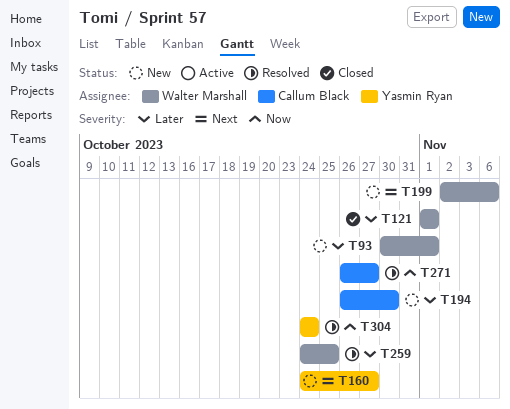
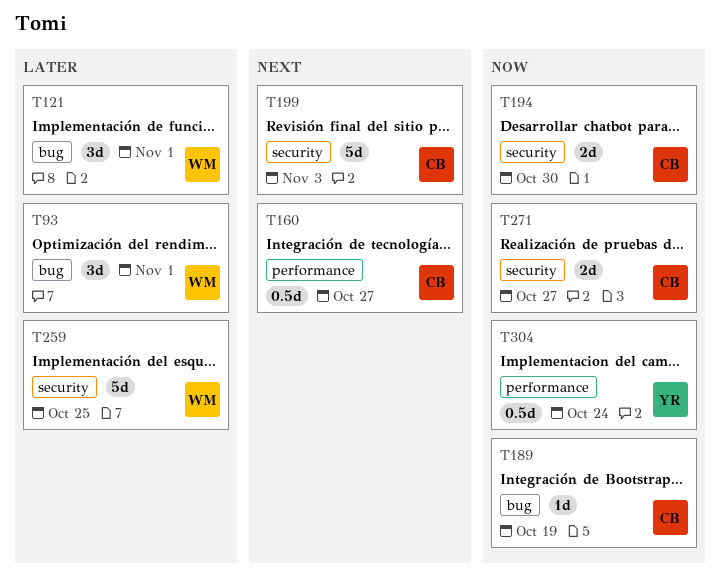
T160, owner: Yasmin Ryan -> Callum Black
T189: none -> present
T194, priority: Later -> Now
T199, owner: Walter Marshall -> Callum Black
T199, due: Nov 6 -> Nov 3

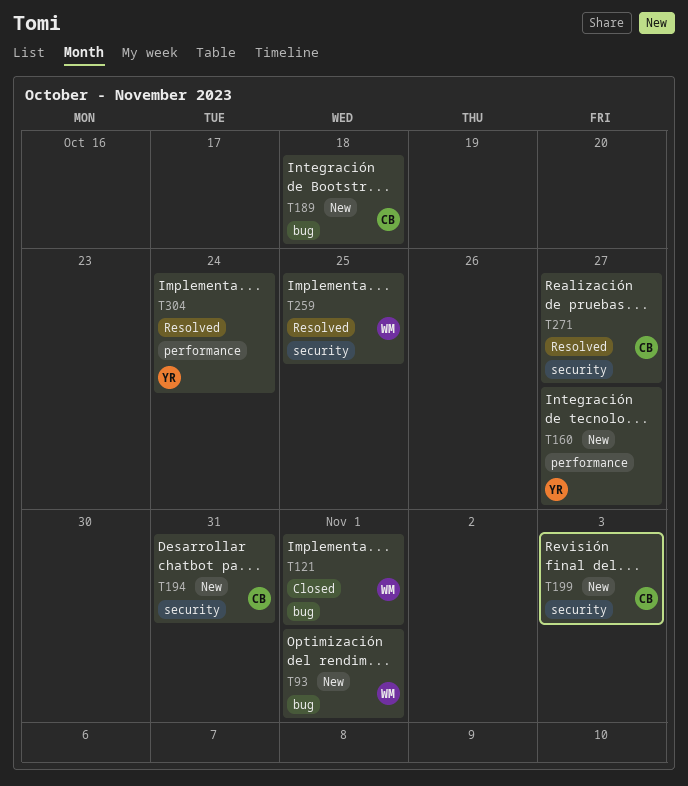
T160, owner: CB -> YR
T189, due: Oct 19 -> Oct 18
T194, due: Oct 30 -> Oct 31

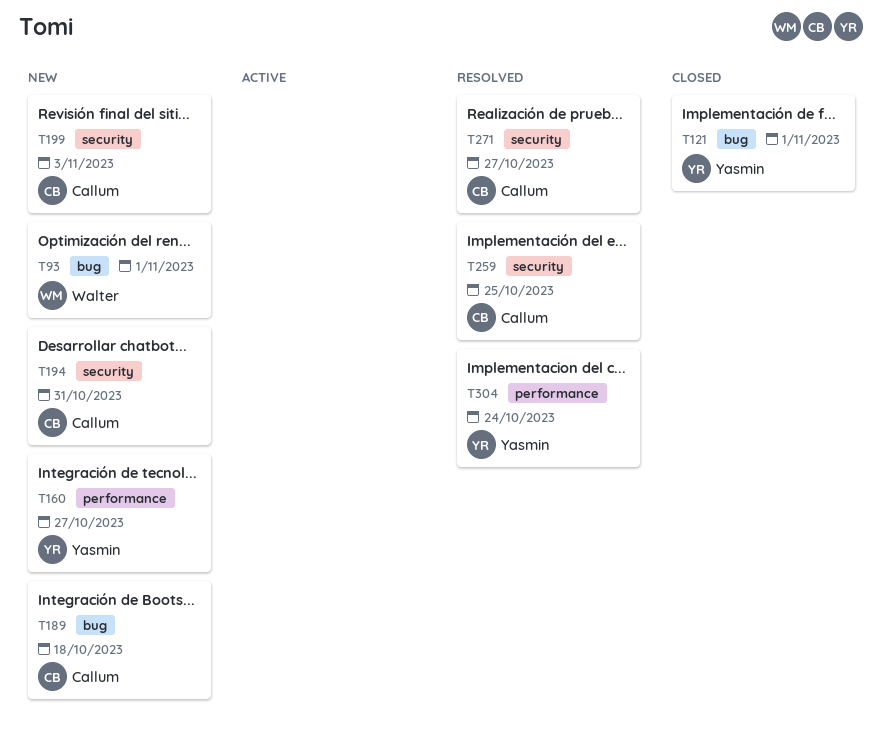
T121, owner: Walter -> Yasmin
T259, owner: Walter -> Callum

